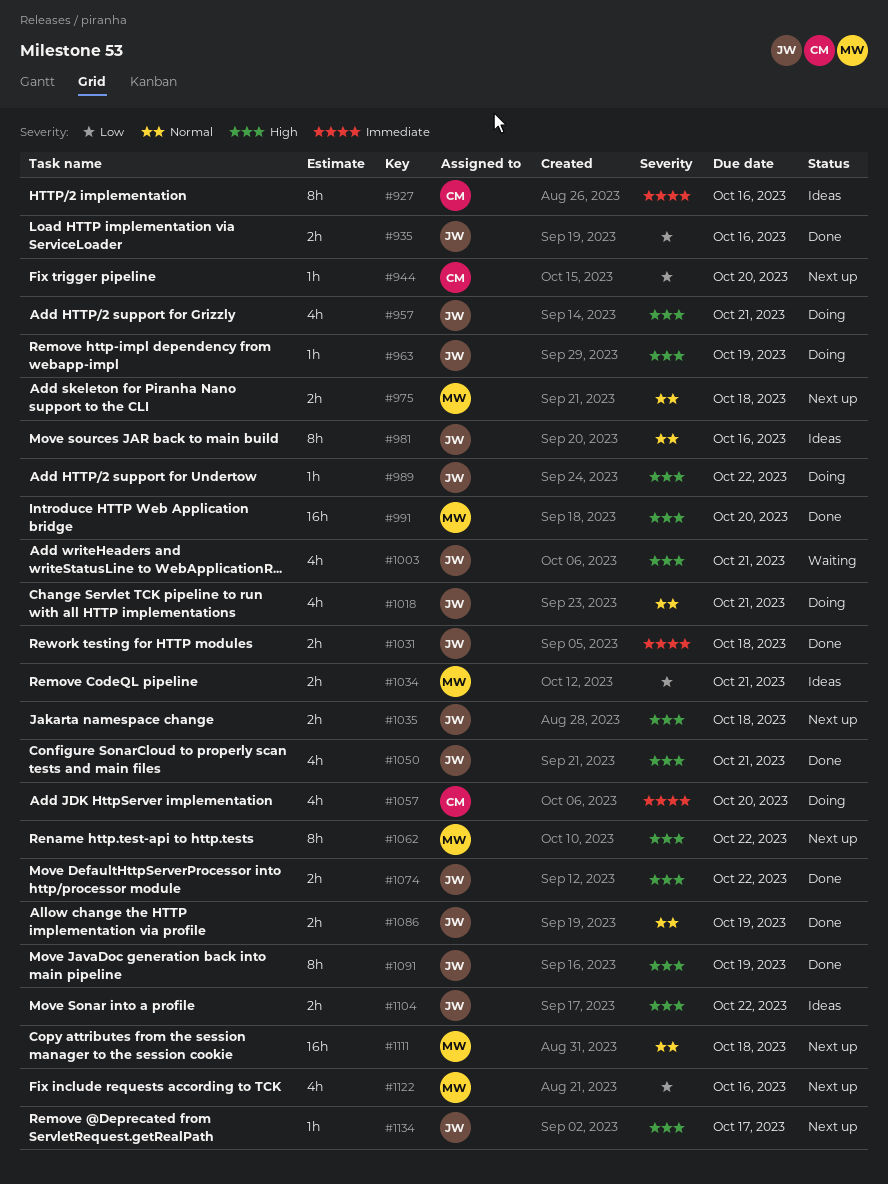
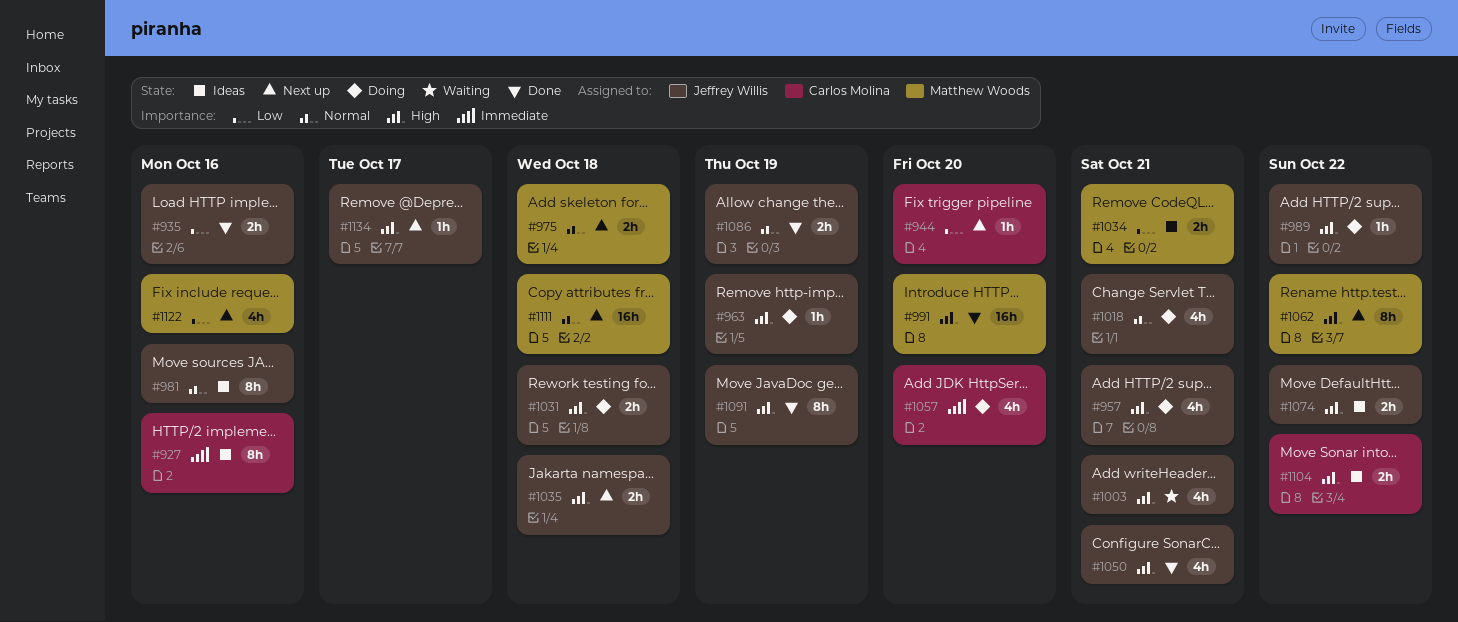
#1031, status: Done -> Doing
#1031, priority: Immediate -> High
#1074, status: Done -> Ideas
#1104, owner: Jeffrey Willis -> Carlos Molina

